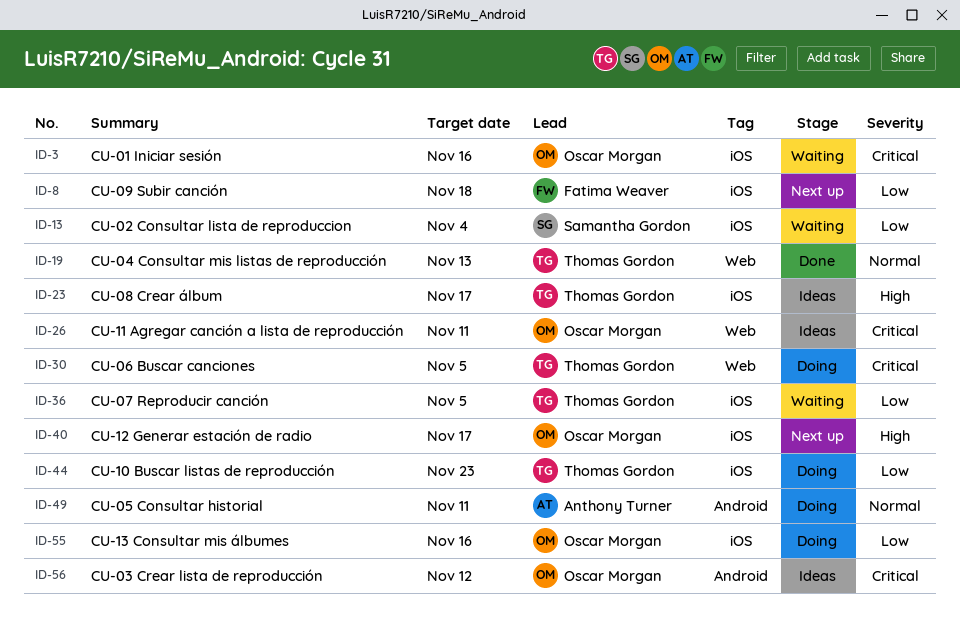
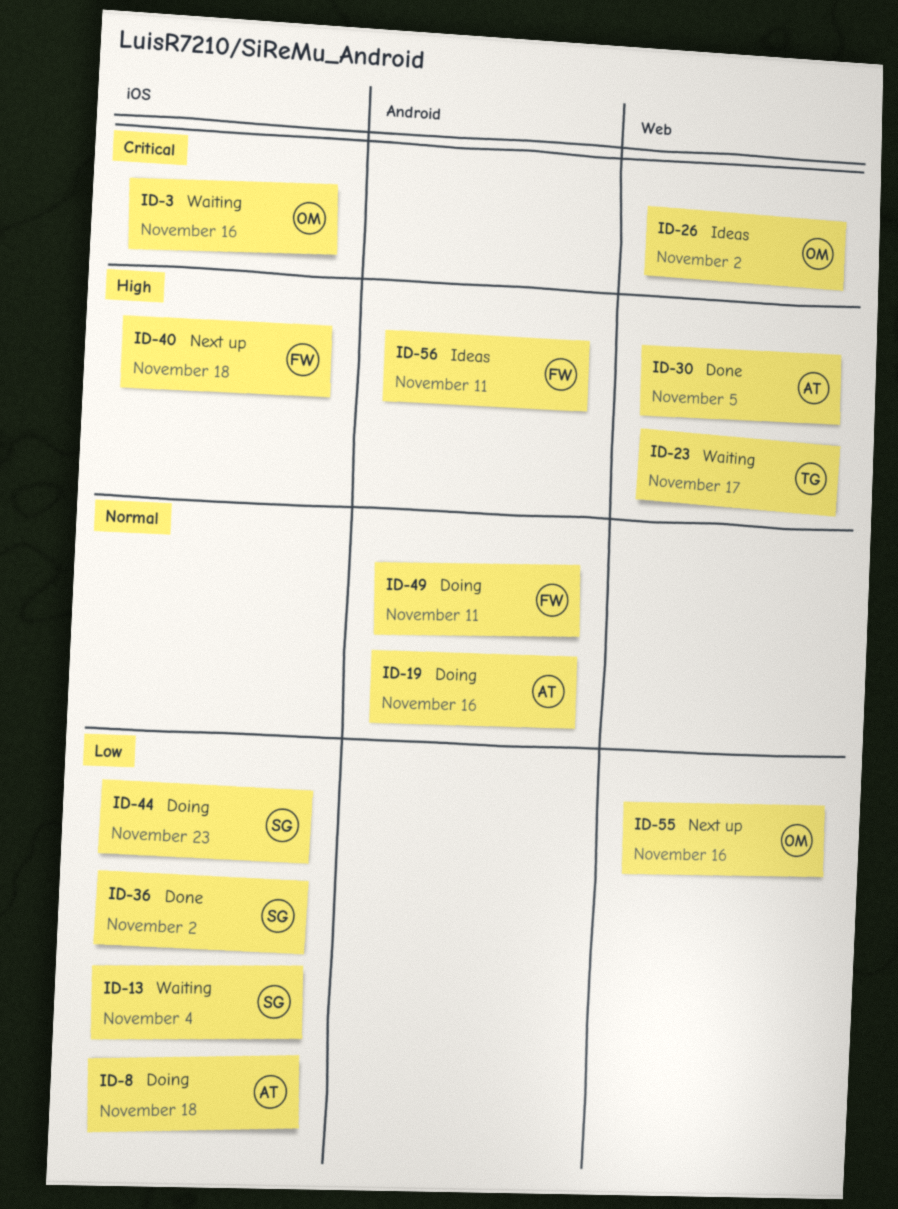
ID-8, status: Next up -> Doing
ID-8, owner: Fatima Weaver -> Anthony Turner
ID-19, status: Done -> Doing
ID-19, owner: Thomas Gordon -> Anthony Turner
ID-19, label: Web -> Android
ID-19, due: Nov 13 -> Nov 16
ID-23, status: Ideas -> Waiting
ID-23, label: iOS -> Web
ID-26, due: Nov 11 -> Nov 2
ID-30, status: Doing -> Done
ID-30, owner: Thomas Gordon -> Anthony Turner
ID-30, priority: Critical -> High
ID-36, status: Waiting -> Done
ID-36, owner: Thomas Gordon -> Samantha Gordon
ID-36, due: Nov 5 -> Nov 2
ID-40, owner: Oscar Morgan -> Fatima Weaver
ID-40, due: Nov 17 -> Nov 18
ID-44, owner: Thomas Gordon -> Samantha Gordon
ID-49, owner: Anthony Turner -> Fatima Weaver
ID-55, status: Doing -> Next up
ID-55, label: iOS -> Web
ID-56, owner: Oscar Morgan -> Fatima Weaver
ID-56, priority: Critical -> High
ID-56, due: Nov 12 -> Nov 11

